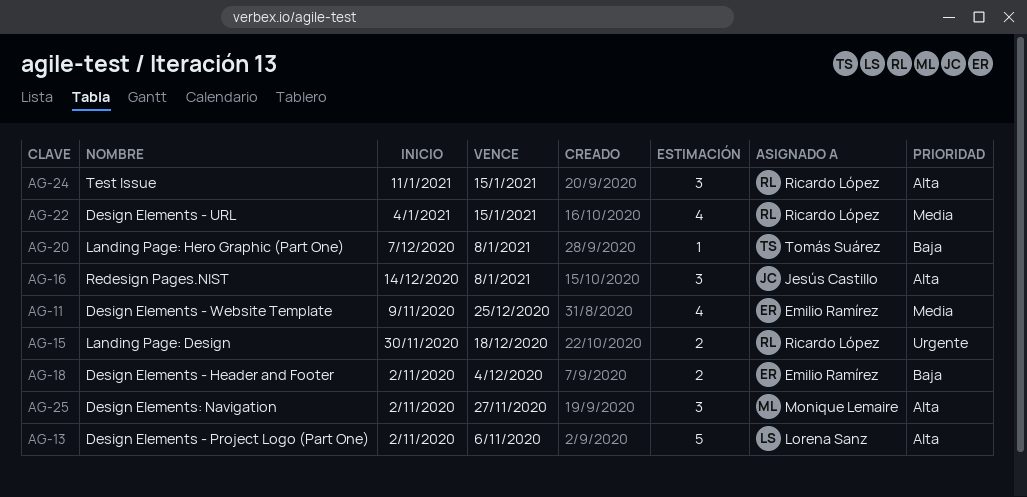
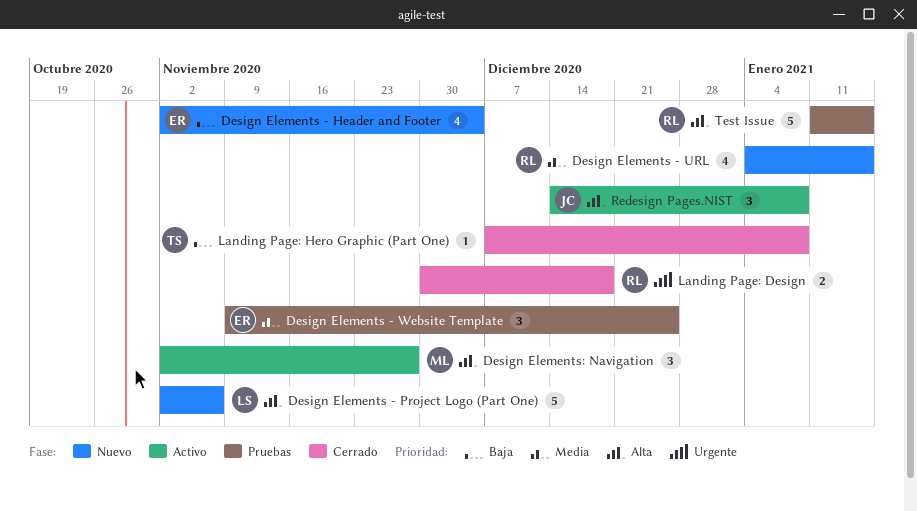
Design Elements - Header and Footer, estimate: 2 -> 4
Design Elements - Website Template, estimate: 4 -> 3
Test Issue, estimate: 3 -> 5

